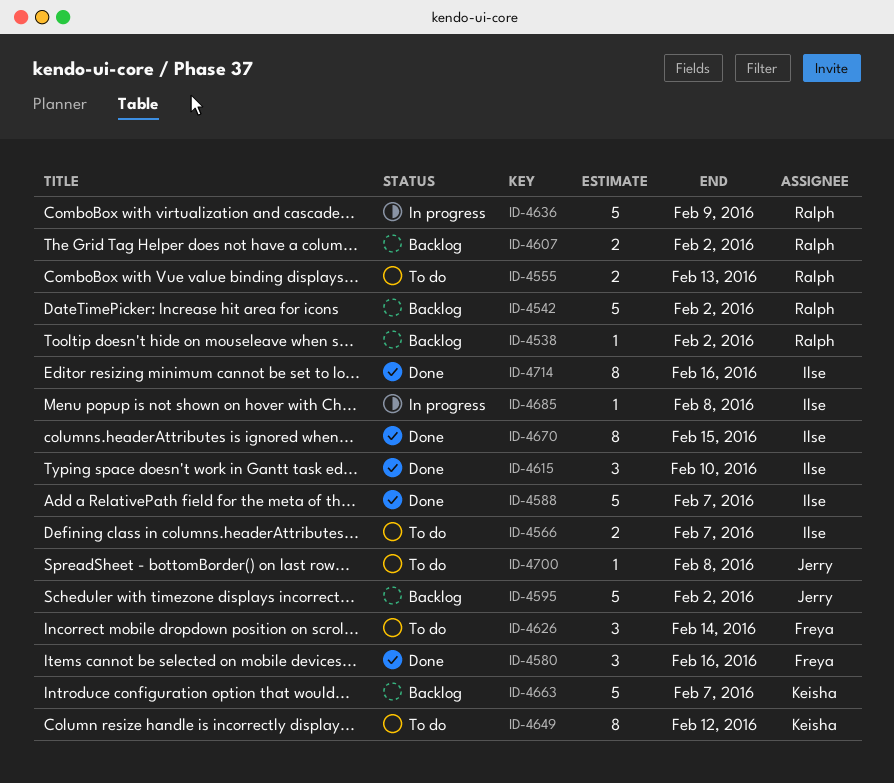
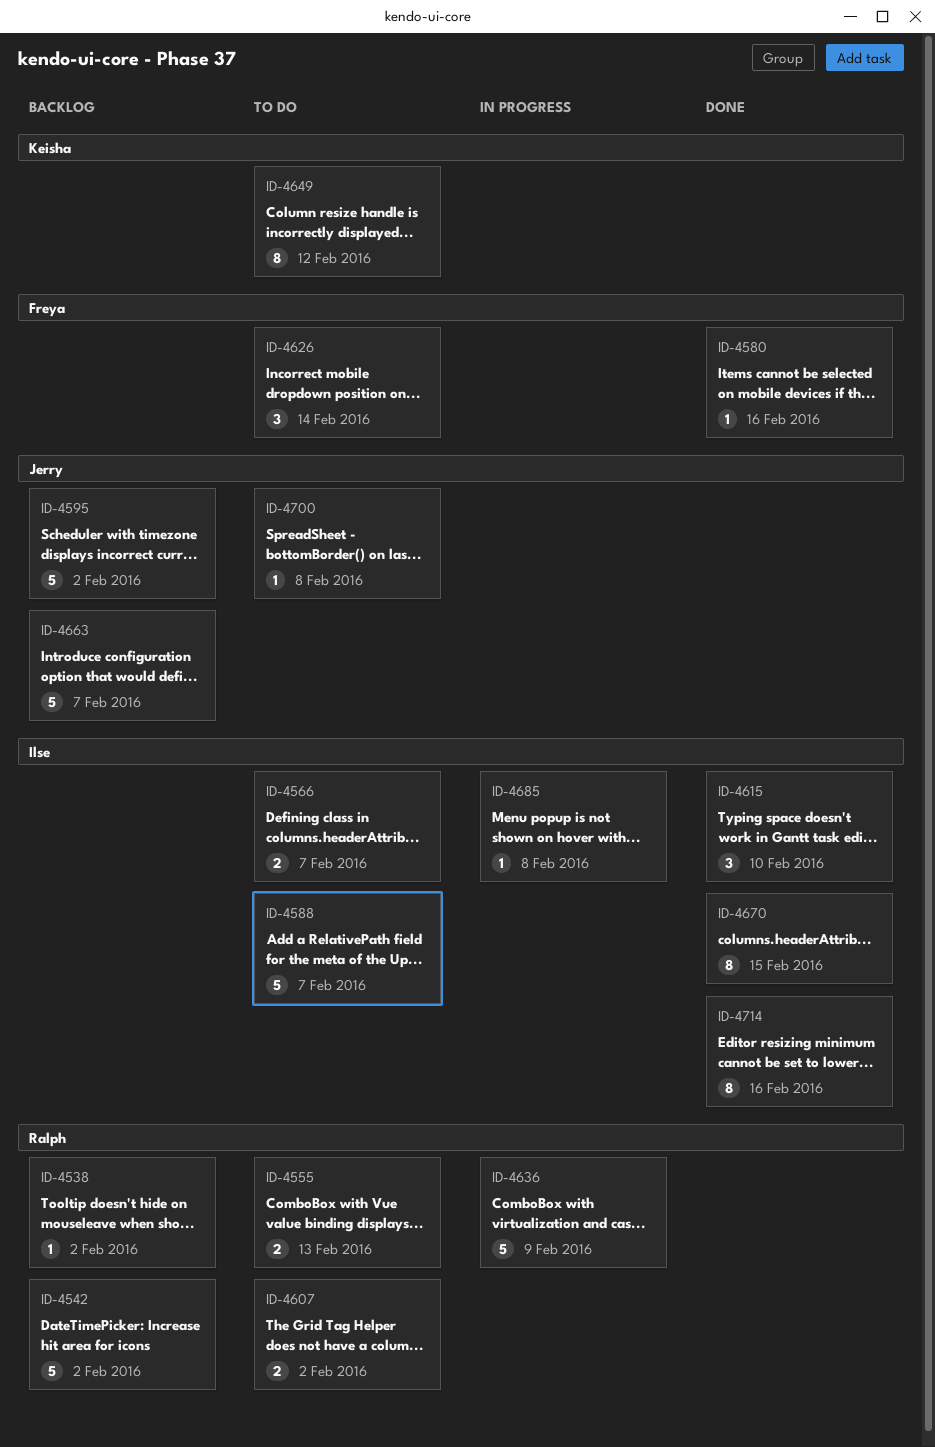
ID-4580, estimate: 3 -> 1
ID-4588, status: Done -> To do
ID-4607, status: Backlog -> To do
ID-4663, owner: Keisha -> Jerry

